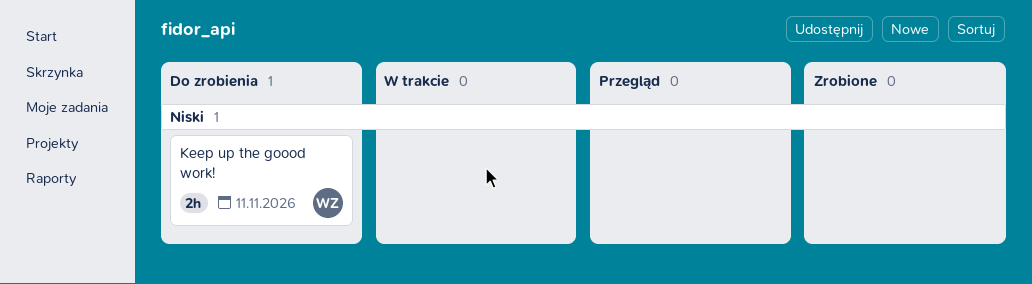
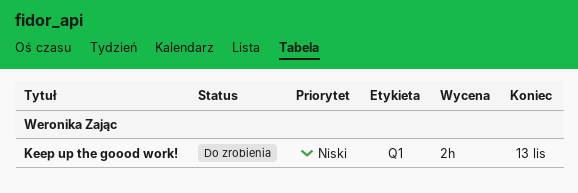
Keep up the goood work!, due: Nov 11 -> Nov 13

